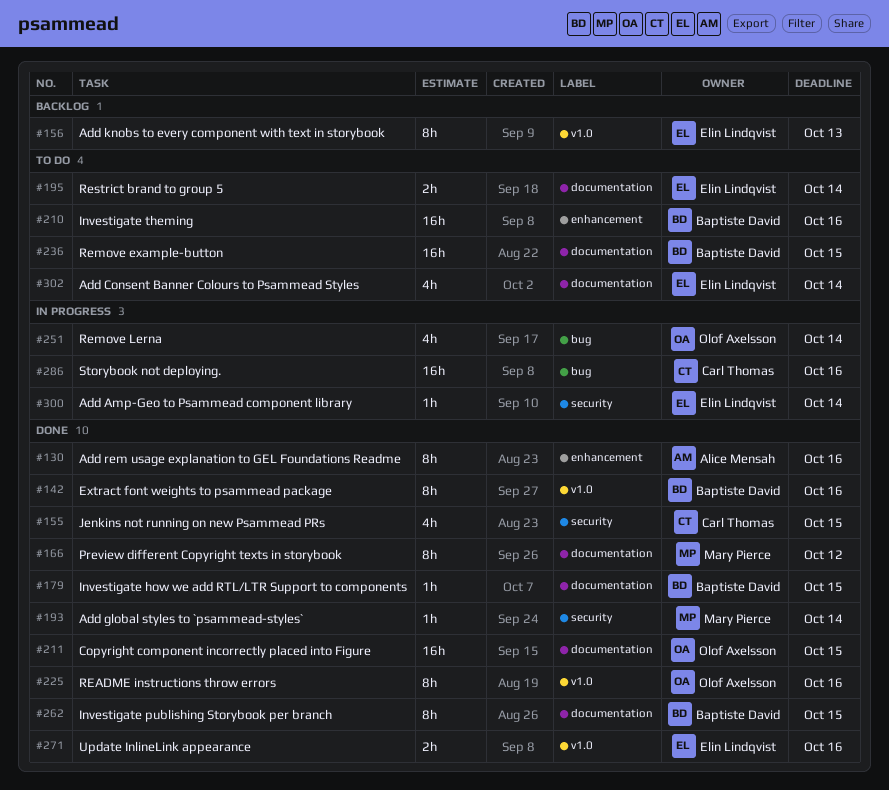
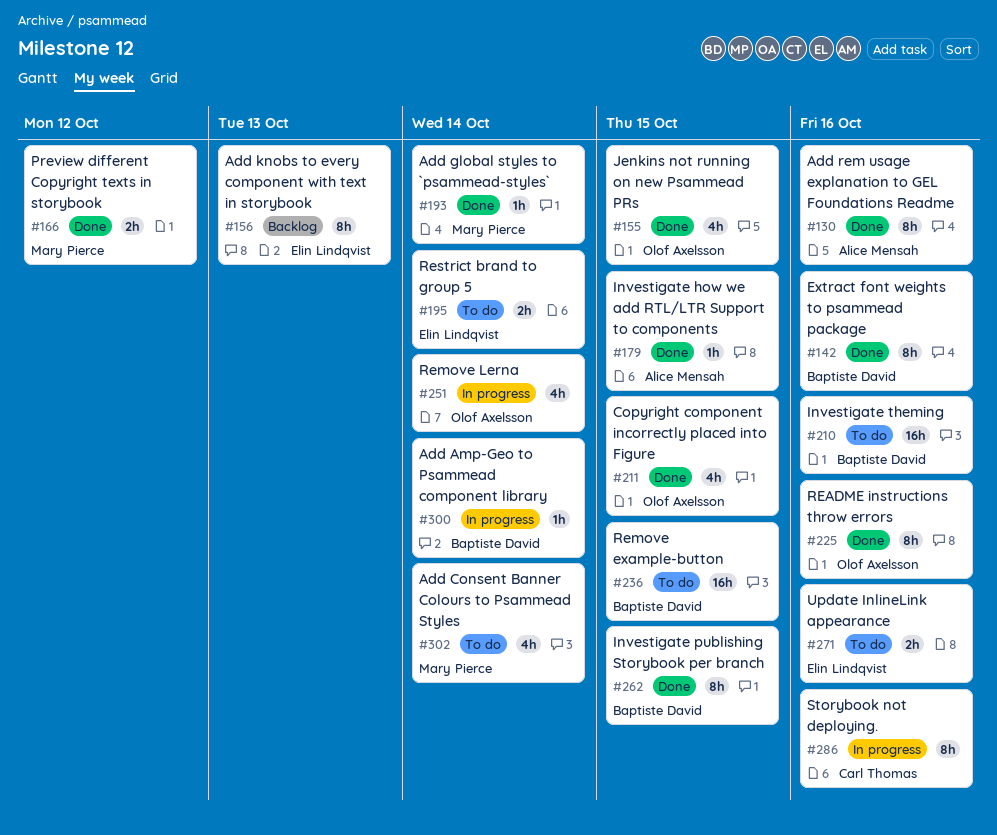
#155, owner: Carl Thomas -> Olof Axelsson
#166, estimate: 8h -> 2h
#179, owner: Baptiste David -> Alice Mensah
#211, estimate: 16h -> 4h
#271, status: Done -> To do
#286, estimate: 16h -> 8h
#300, owner: Elin Lindqvist -> Baptiste David
#302, owner: Elin Lindqvist -> Mary Pierce

